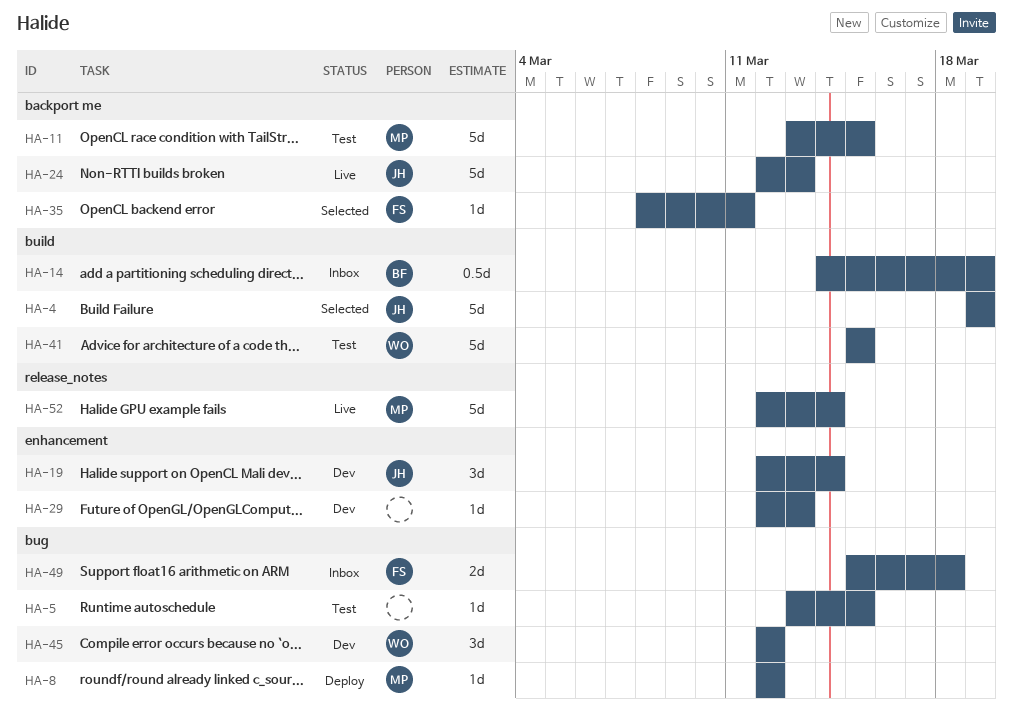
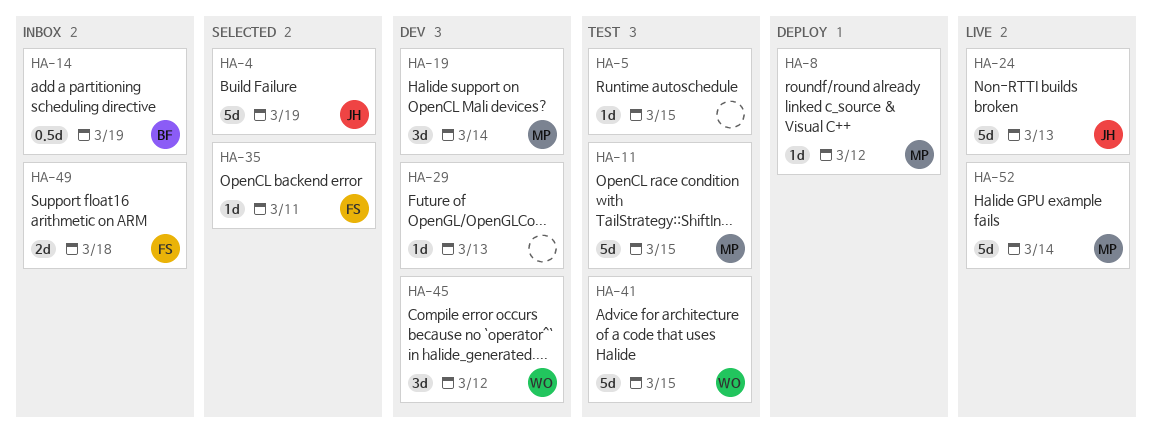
HA-19, owner: JH -> MP

